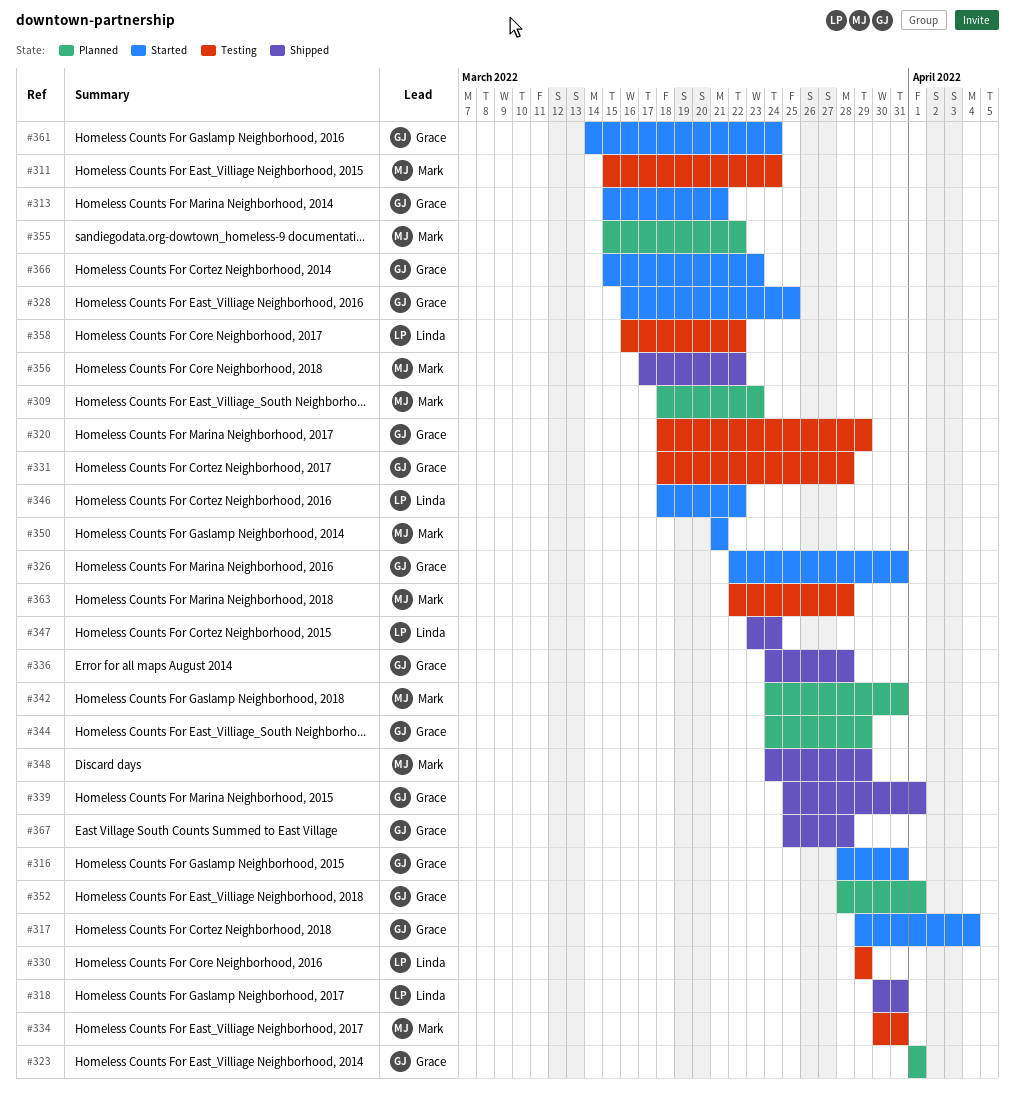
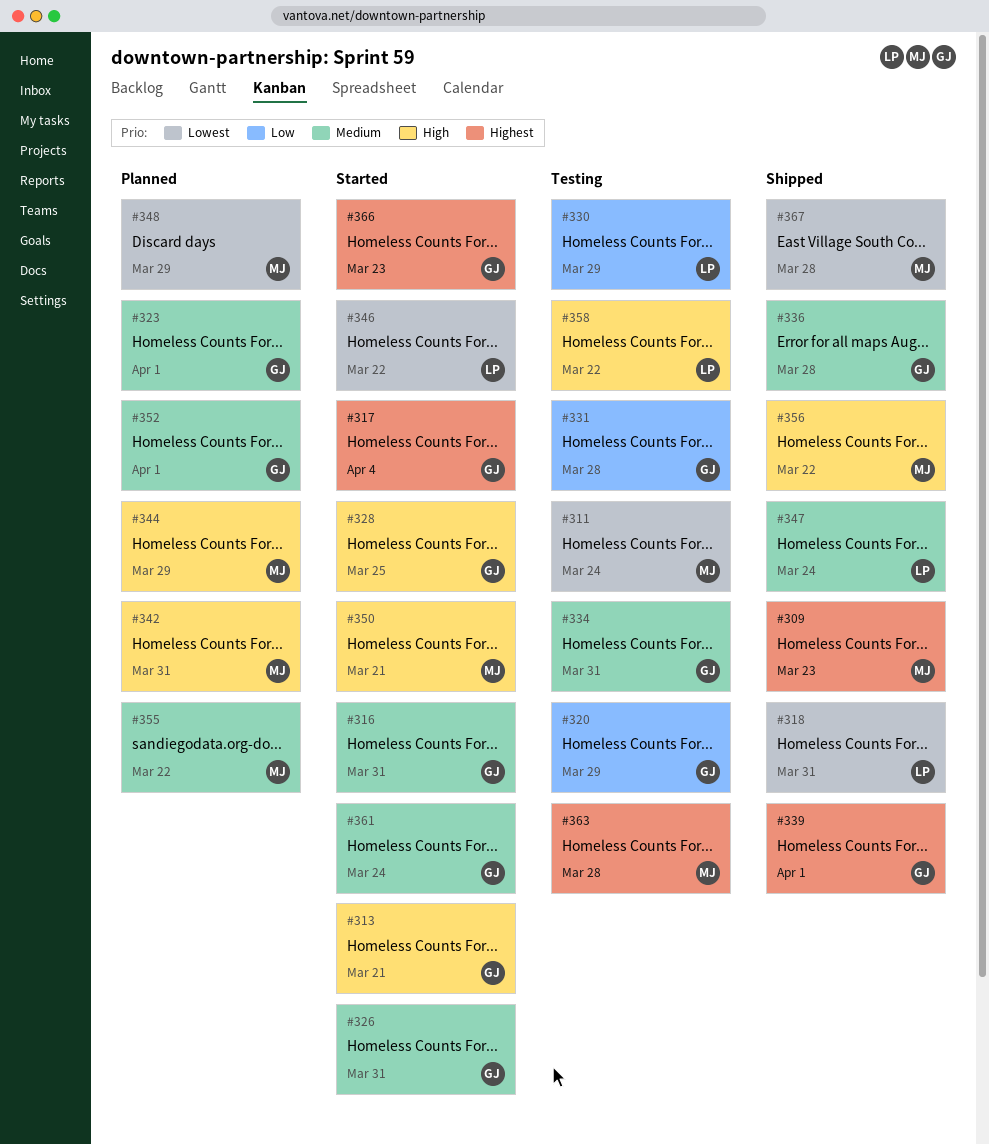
#309, status: Planned -> Shipped
#334, owner: Mark -> Grace
#344, owner: Grace -> Mark
#348, status: Shipped -> Planned
#367, owner: Grace -> Mark

